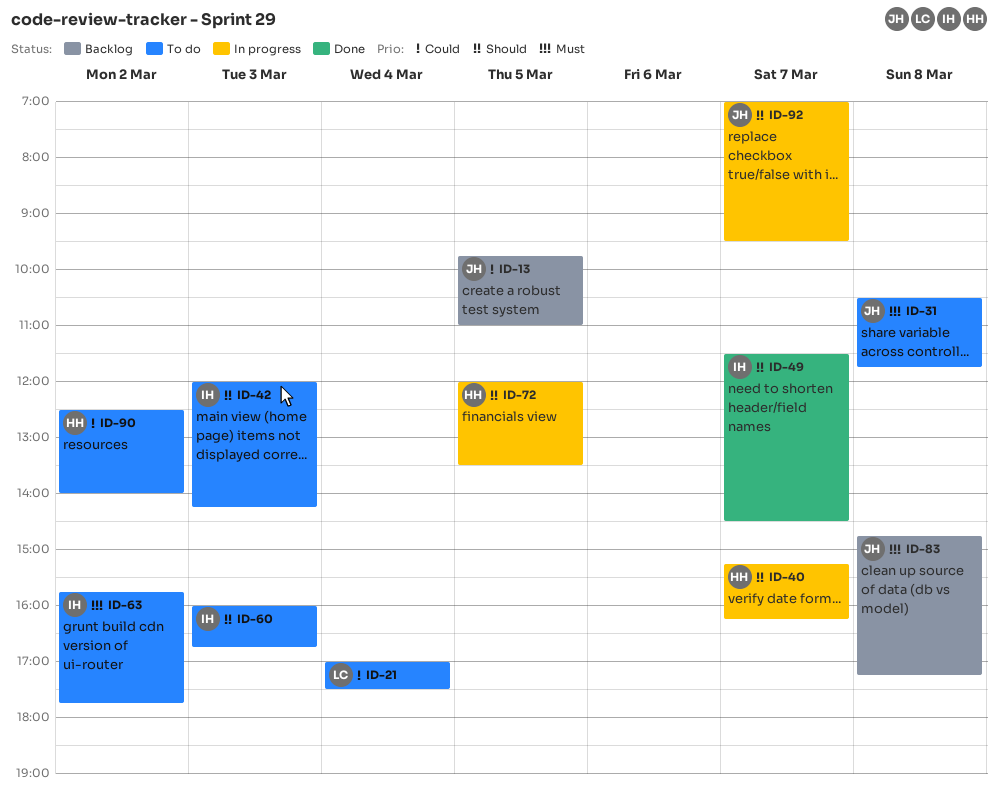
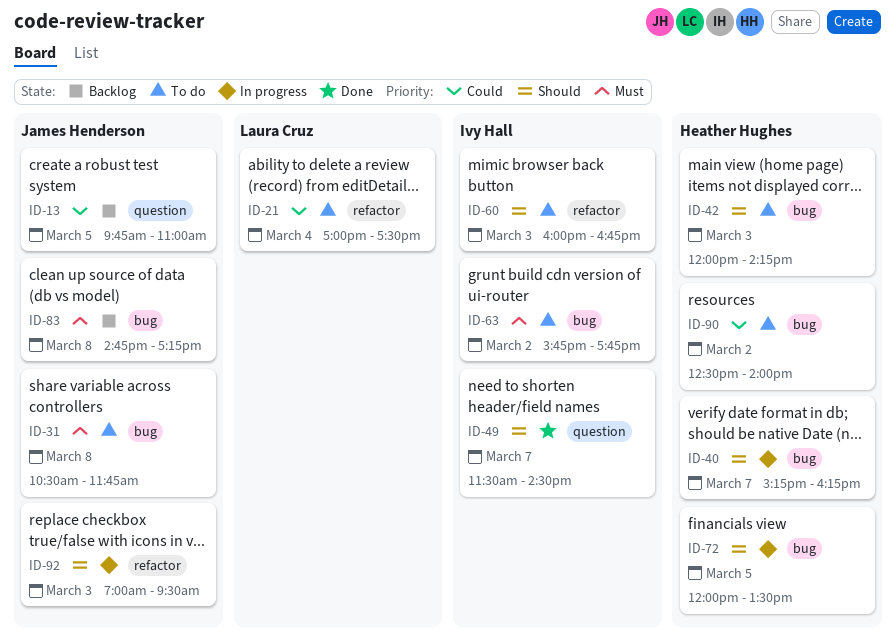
ID-42, owner: Ivy Hall -> Heather Hughes
ID-92, day: Mar 7 -> Mar 3

